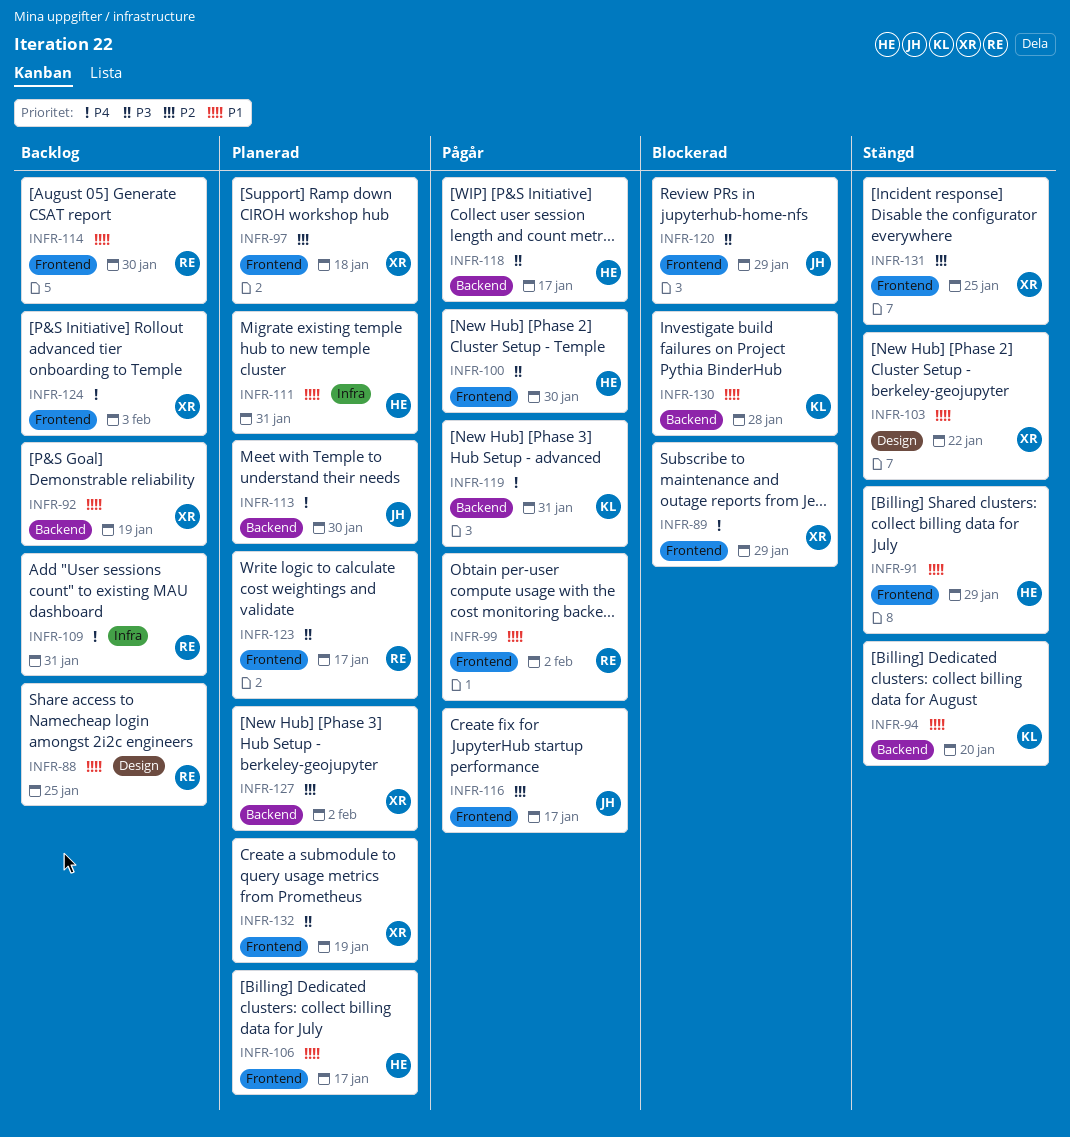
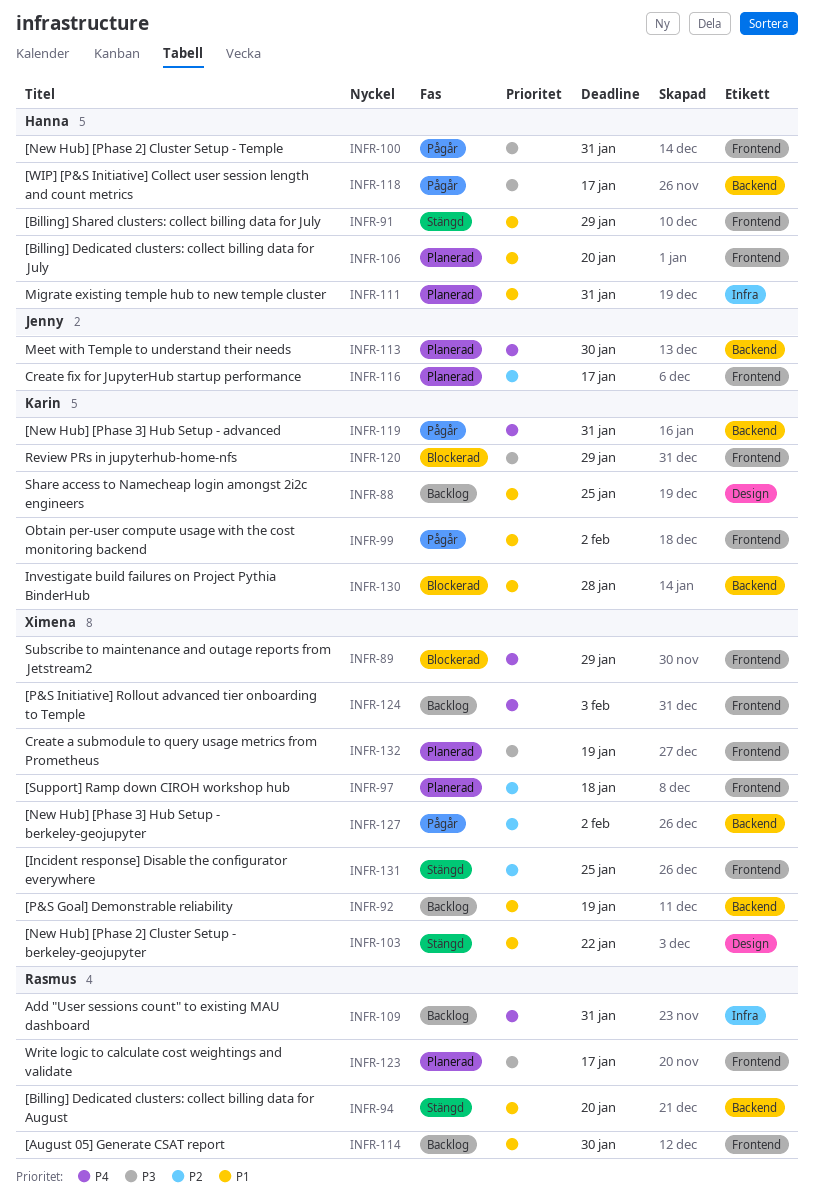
INFR-88, owner: Rasmus -> Karin
INFR-94, owner: Karin -> Rasmus
INFR-99, owner: Rasmus -> Karin
INFR-100, due: Jan 30 -> Jan 31
INFR-106, due: Jan 17 -> Jan 20
INFR-116, status: Pågår -> Planerad
INFR-120, owner: Jenny -> Karin
INFR-127, status: Planerad -> Pågår

